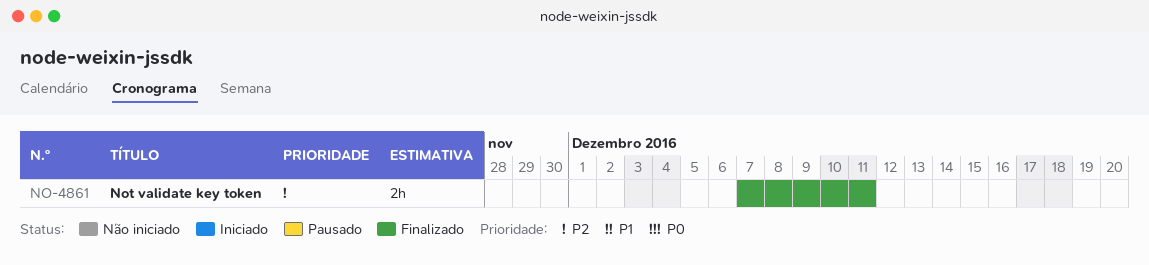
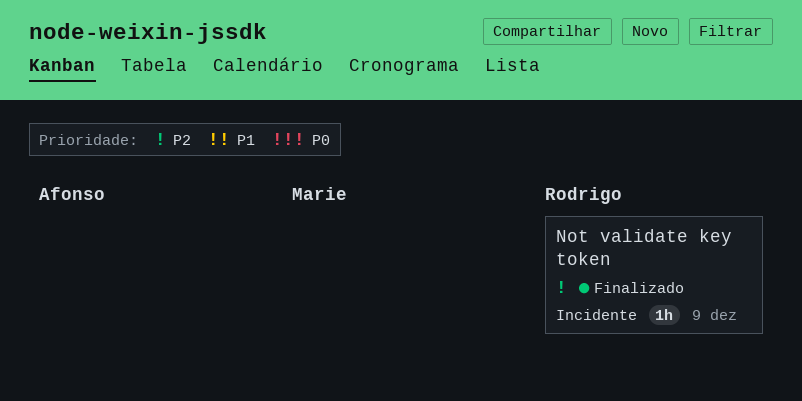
Not validate key token, estimate: 2h -> 1h
Not validate key token, due: Dec 11 -> Dec 9

